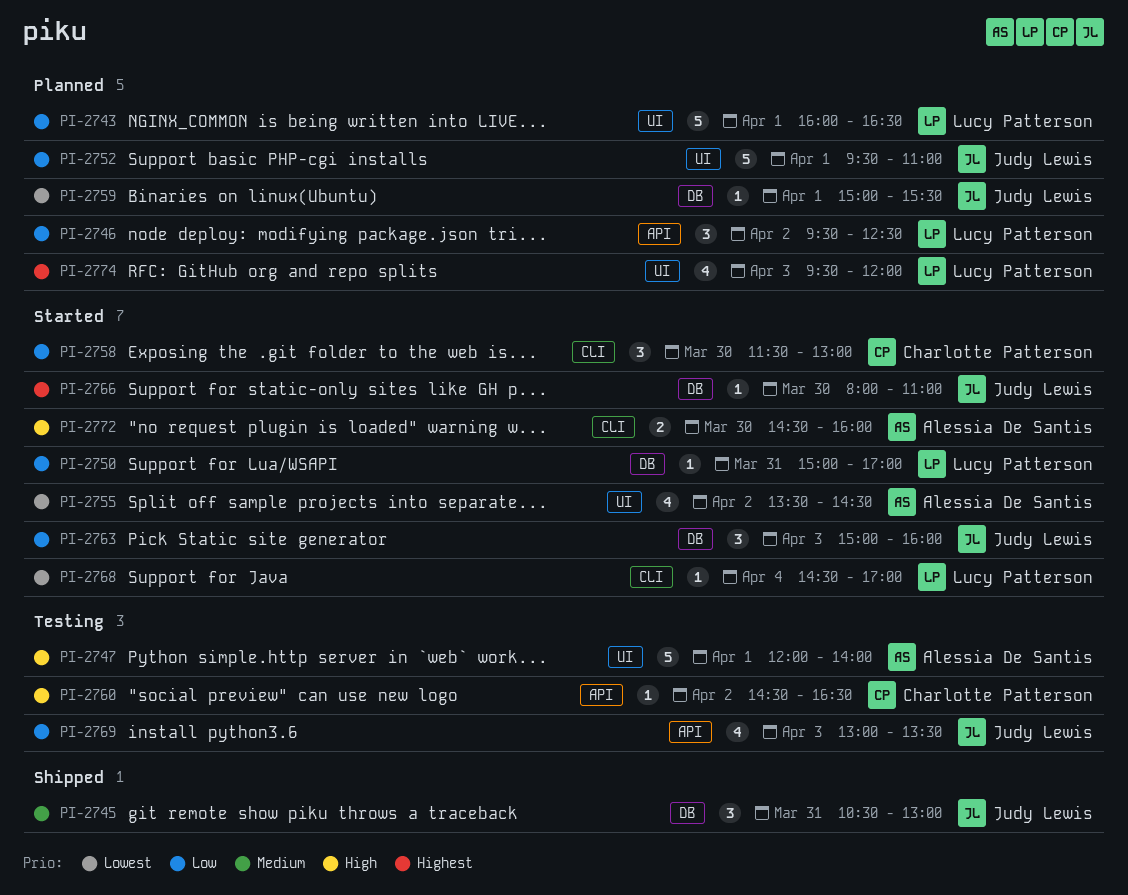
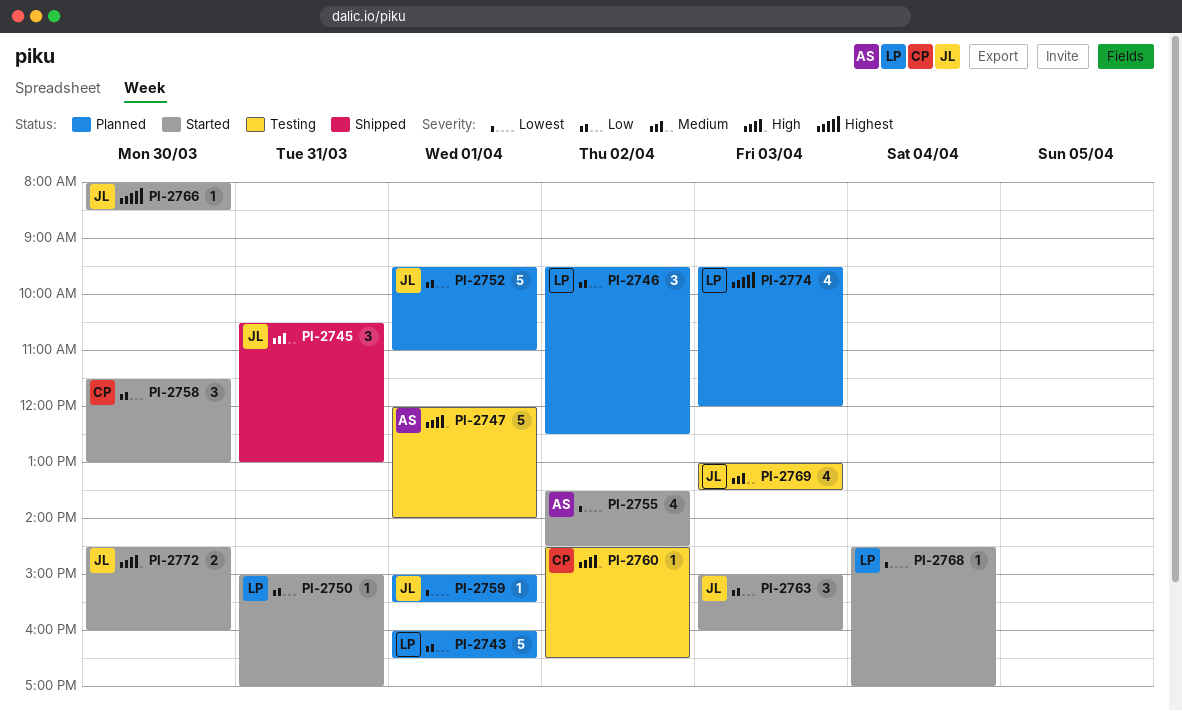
PI-2766, ends: 11:00 -> 08:30
PI-2769, priority: Low -> Medium
PI-2772, owner: Alessia De Santis -> Judy Lewis

